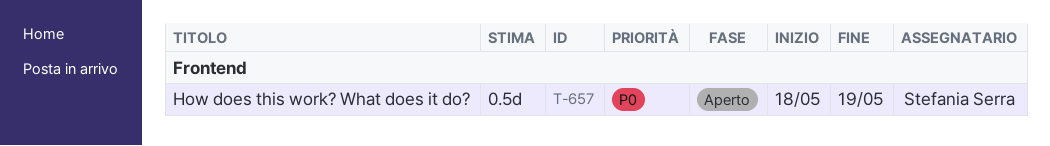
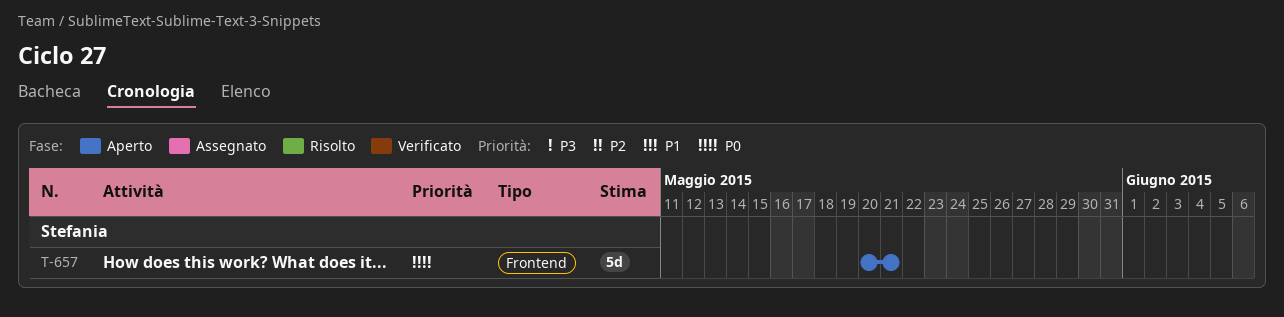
T-657, estimate: 0.5d -> 5d
T-657, start: May 18 -> May 20
T-657, due: May 19 -> May 21

